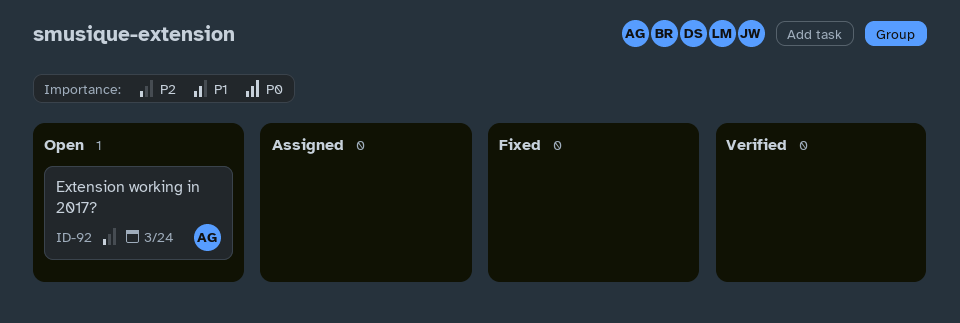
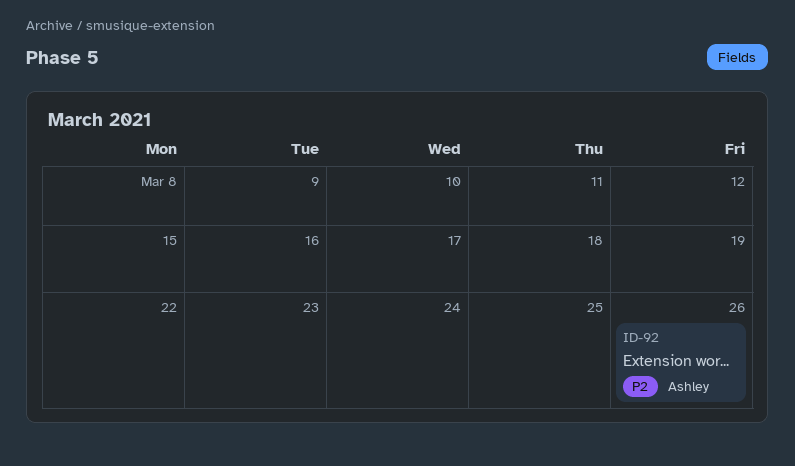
ID-92, due: Mar 24 -> Mar 26

